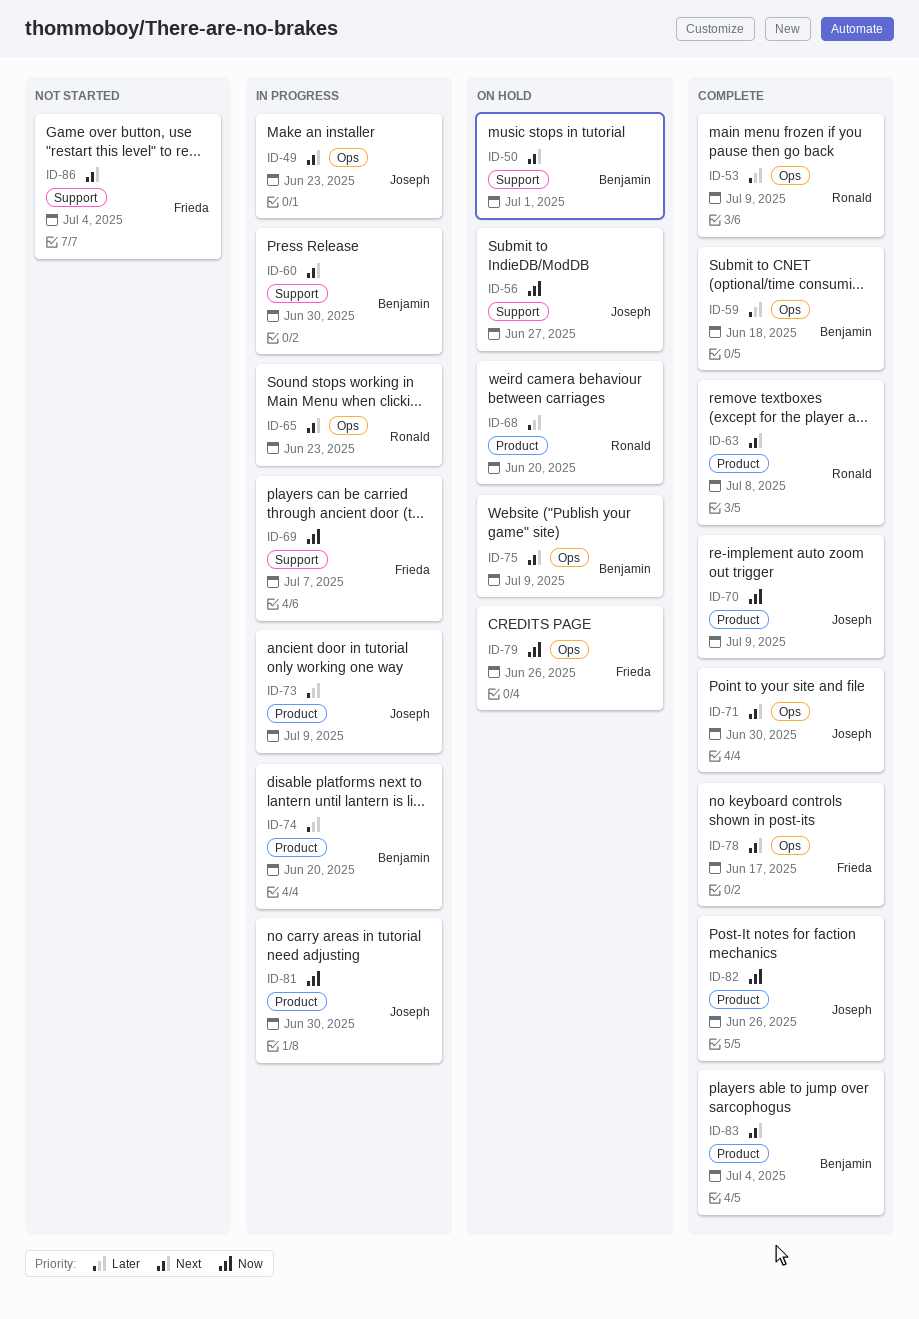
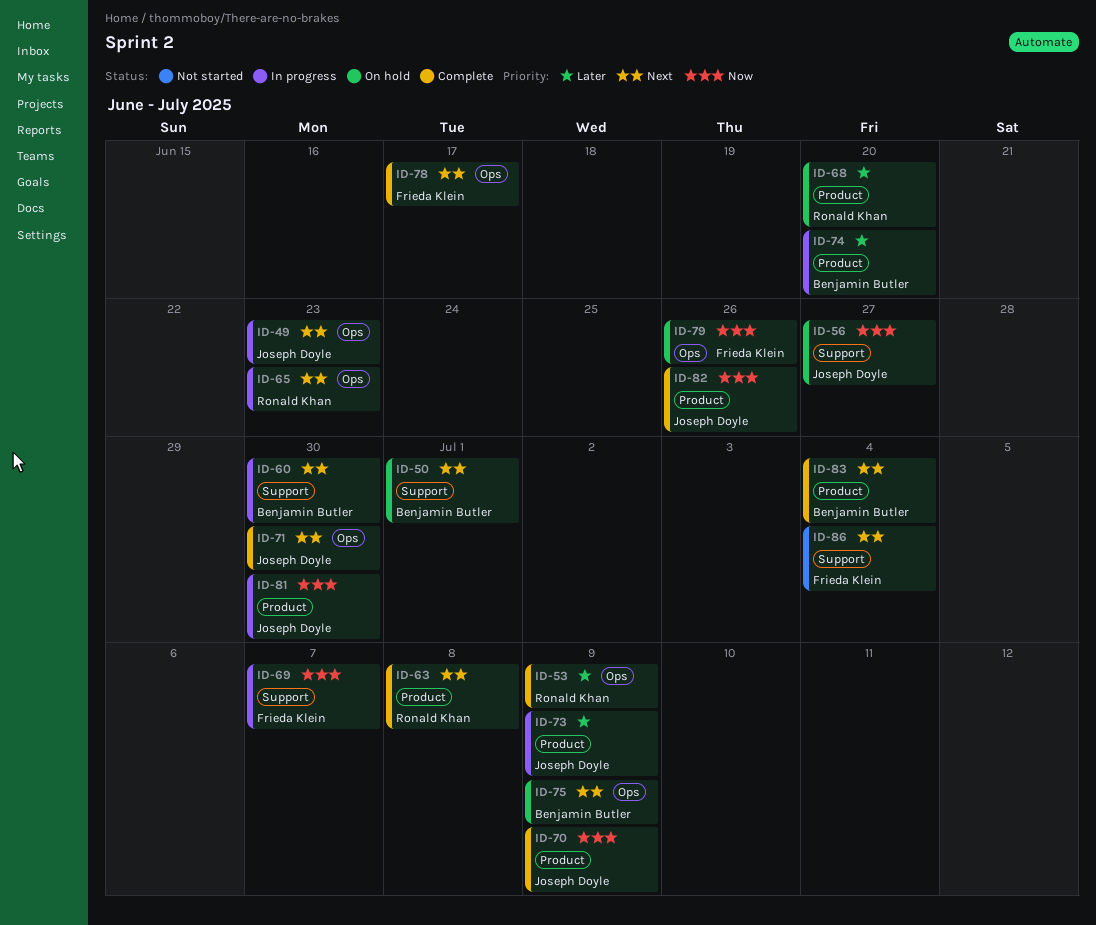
ID-59: present -> none

